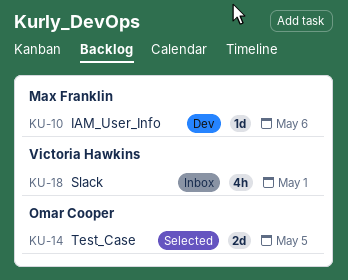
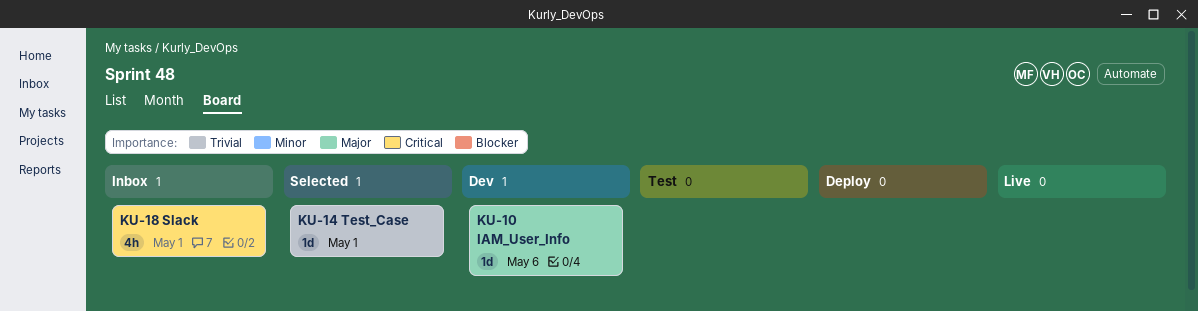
KU-14, estimate: 2d -> 1d
KU-14, due: May 5 -> May 1

